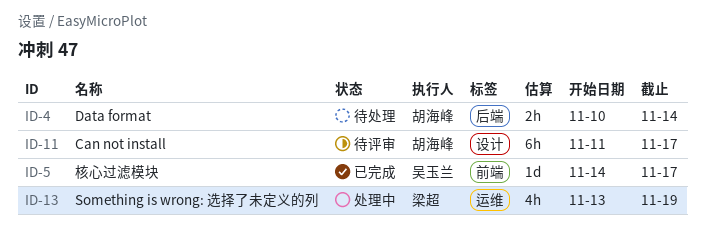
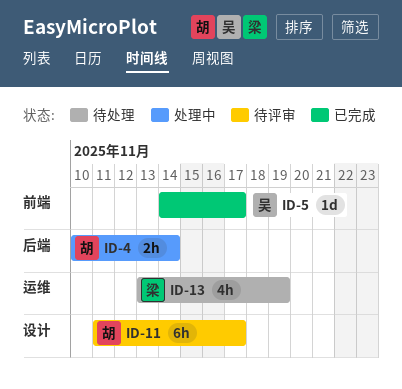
ID-4, status: 待处理 -> 处理中
ID-13, status: 处理中 -> 待处理

